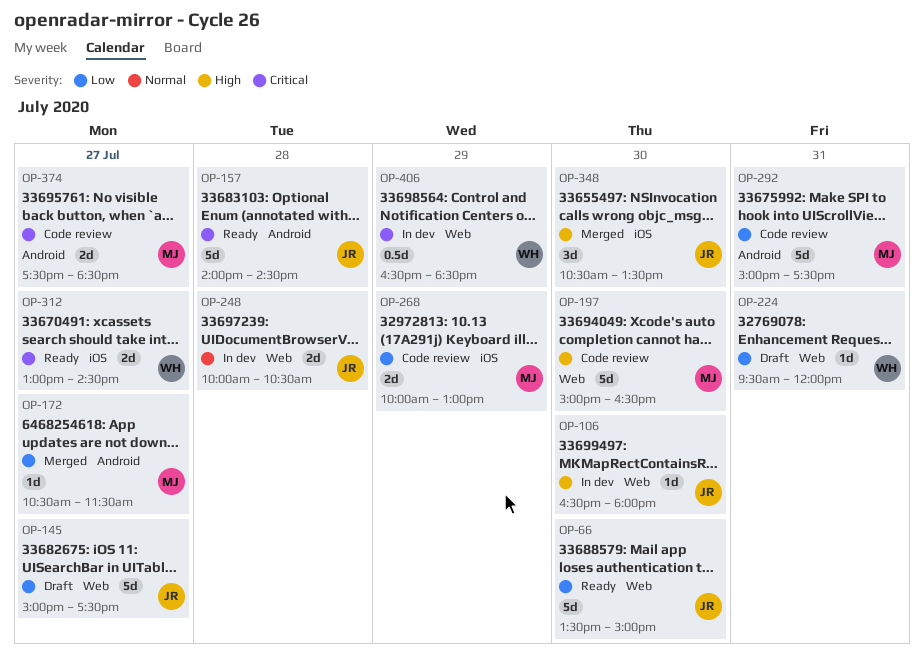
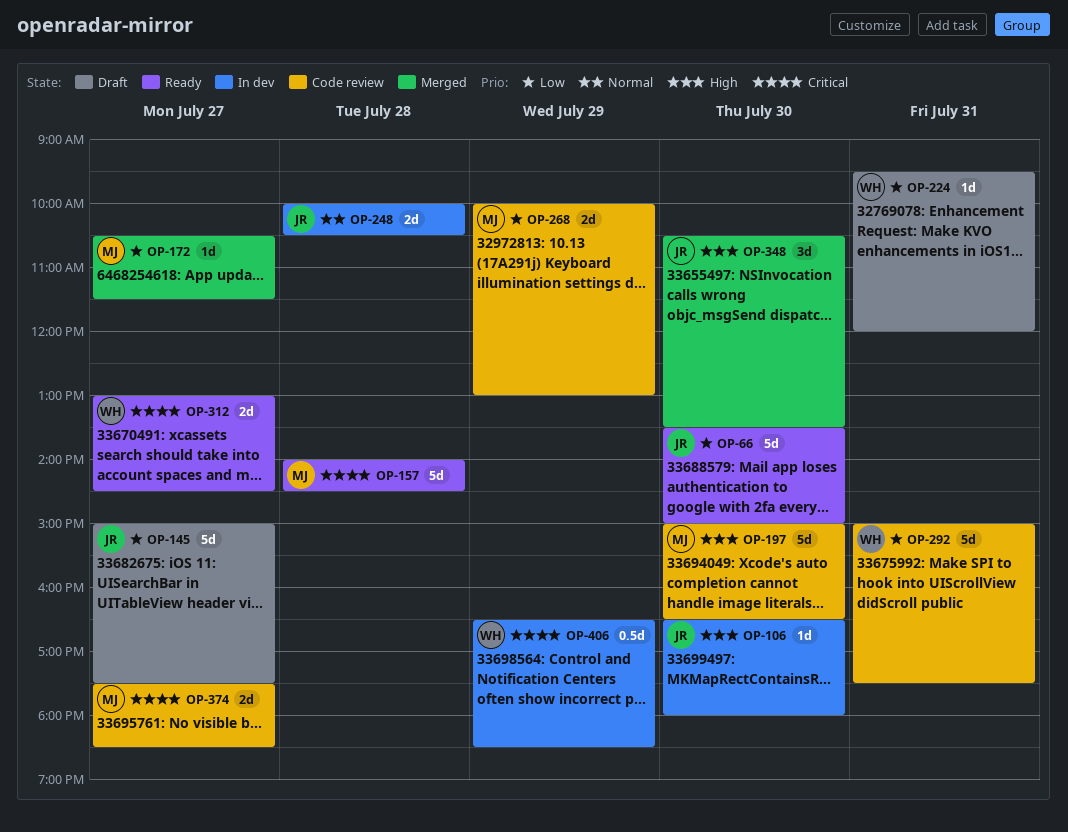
OP-157, owner: JR -> MJ
OP-292, owner: MJ -> WH

